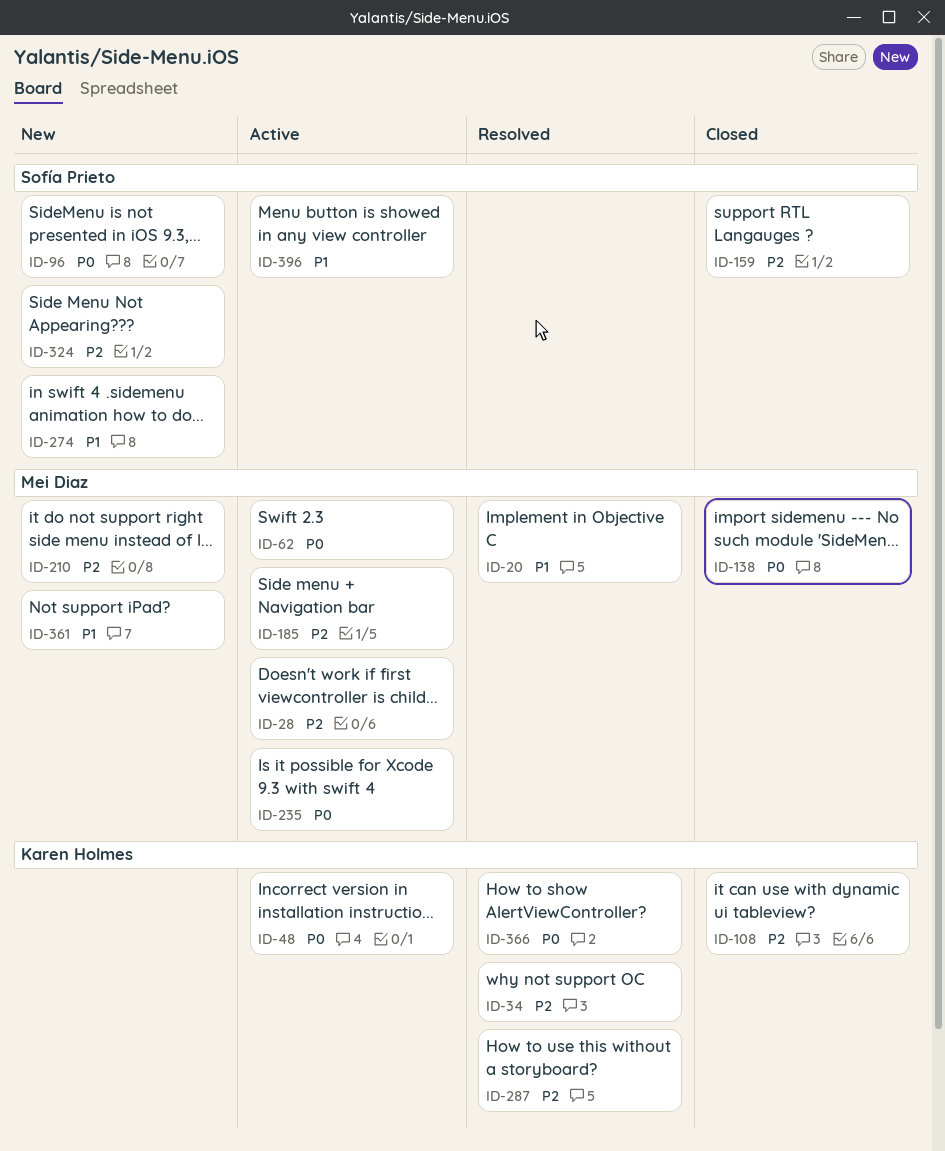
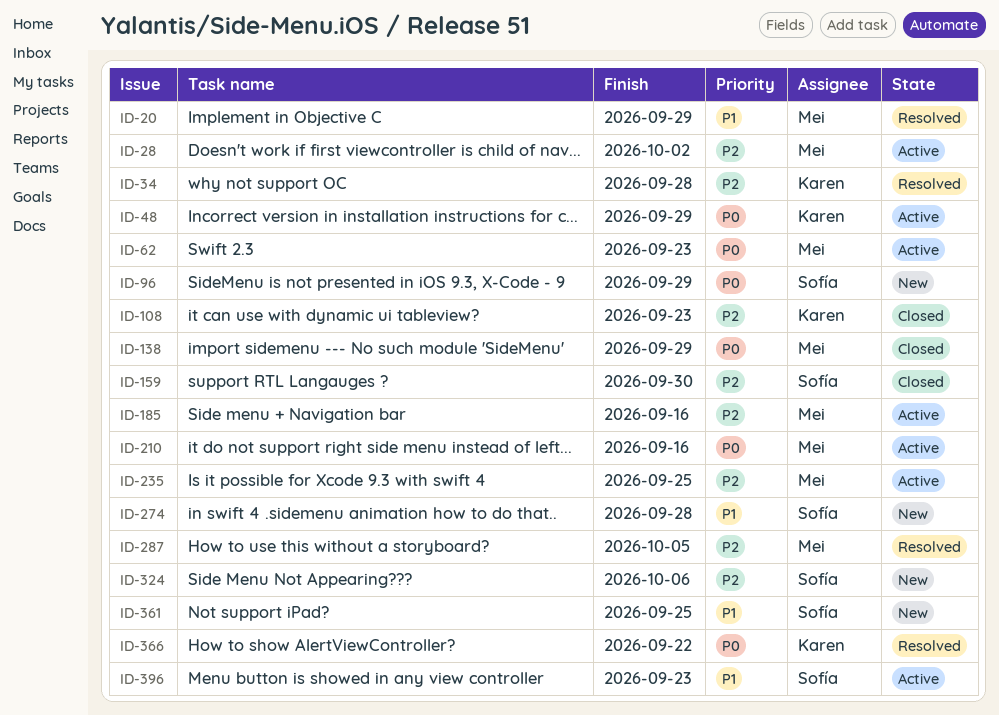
ID-210, status: New -> Active
ID-210, priority: P2 -> P0
ID-235, priority: P0 -> P2
ID-287, owner: Karen Holmes -> Mei Diaz
ID-361, owner: Mei Diaz -> Sofía Prieto

